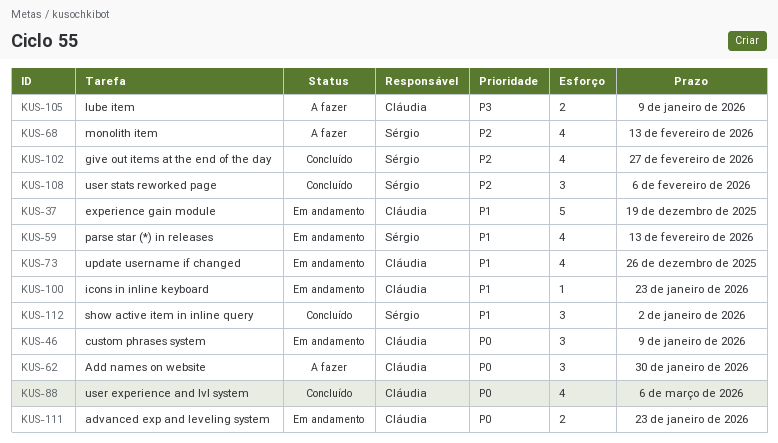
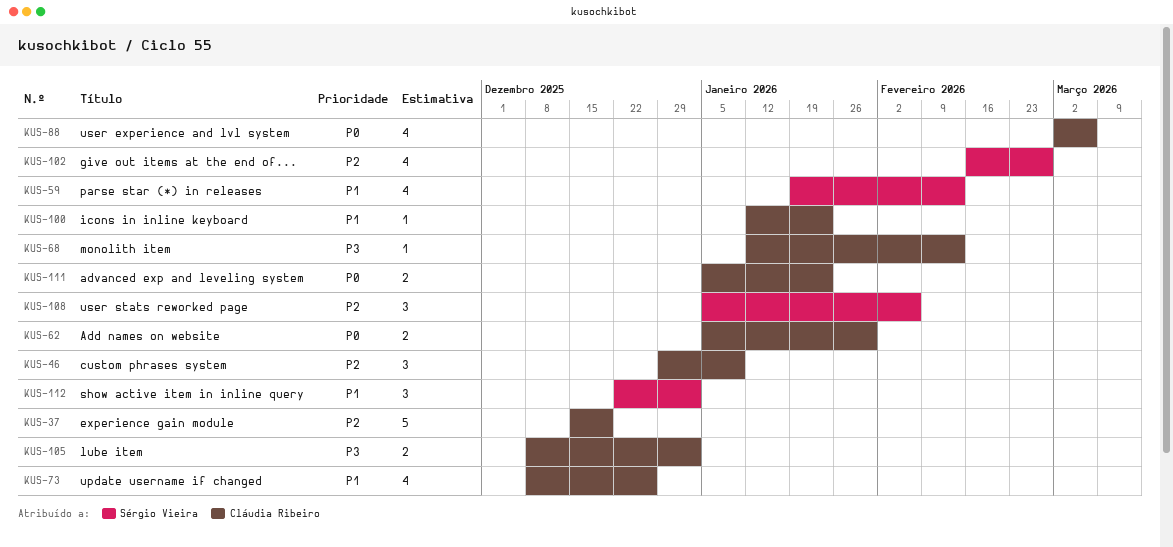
KUS-37, priority: P1 -> P2
KUS-46, priority: P0 -> P2
KUS-62, estimate: 3 -> 2
KUS-68, owner: Sérgio Vieira -> Cláudia Ribeiro
KUS-68, priority: P2 -> P3
KUS-68, estimate: 4 -> 1
KUS-105, due: Jan 9 -> Jan 2

